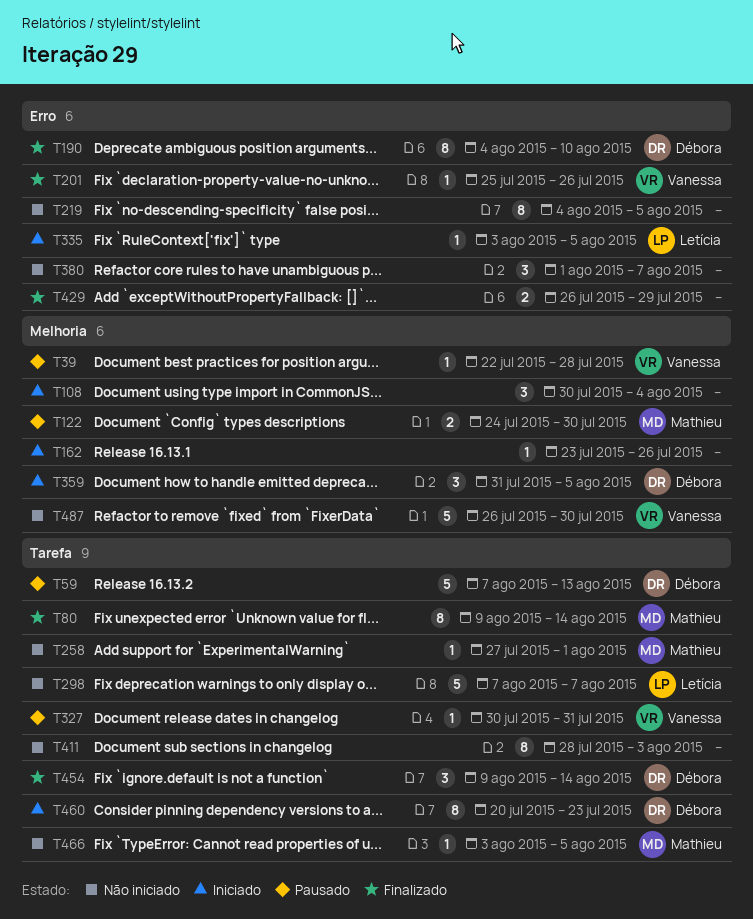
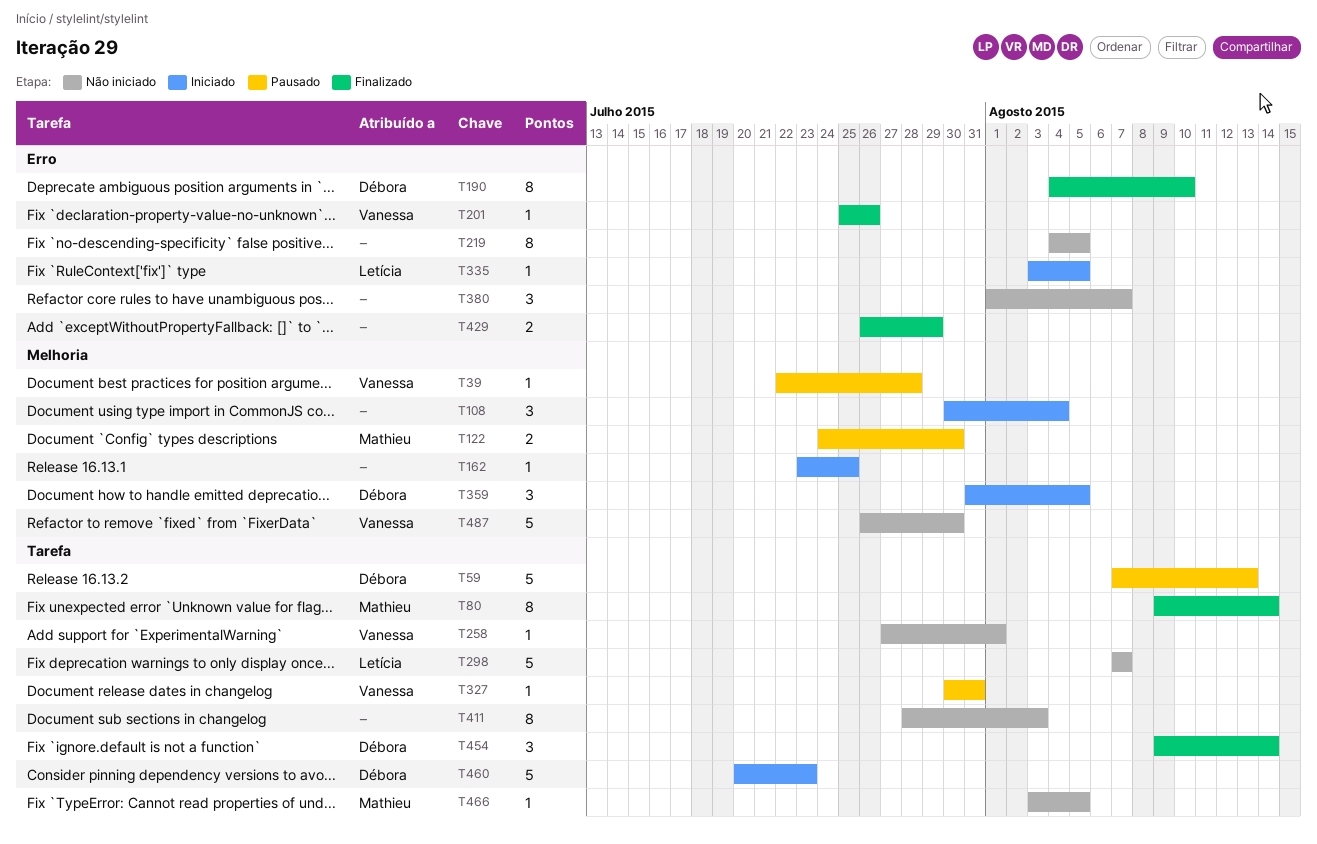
T162, due: Jul 26 -> Jul 25
T258, owner: Mathieu -> Vanessa
T460, estimate: 8 -> 5

